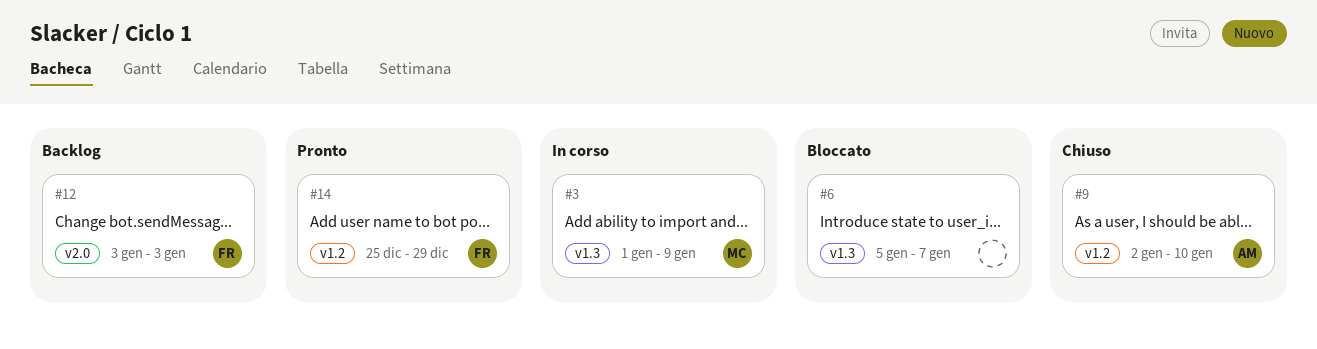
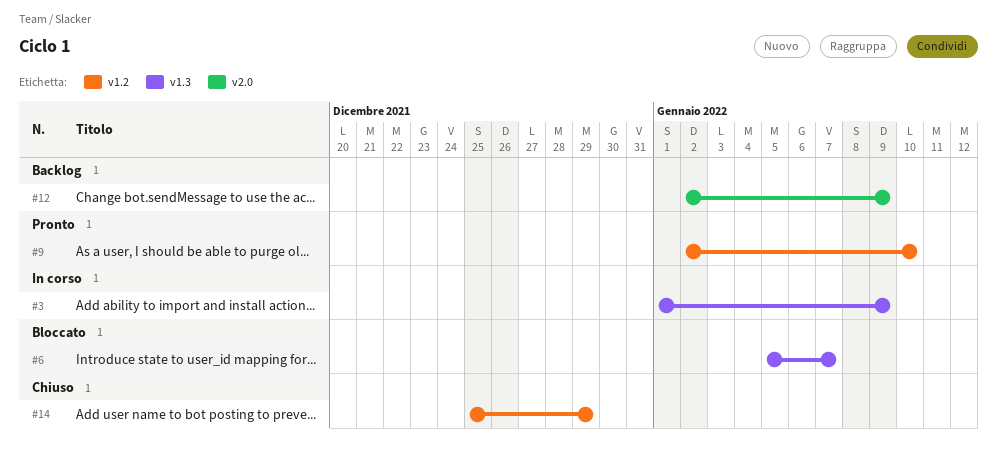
#9, status: Chiuso -> Pronto
#12, start: Jan 3 -> Jan 2
#12, due: Jan 3 -> Jan 9
#14, status: Pronto -> Chiuso

